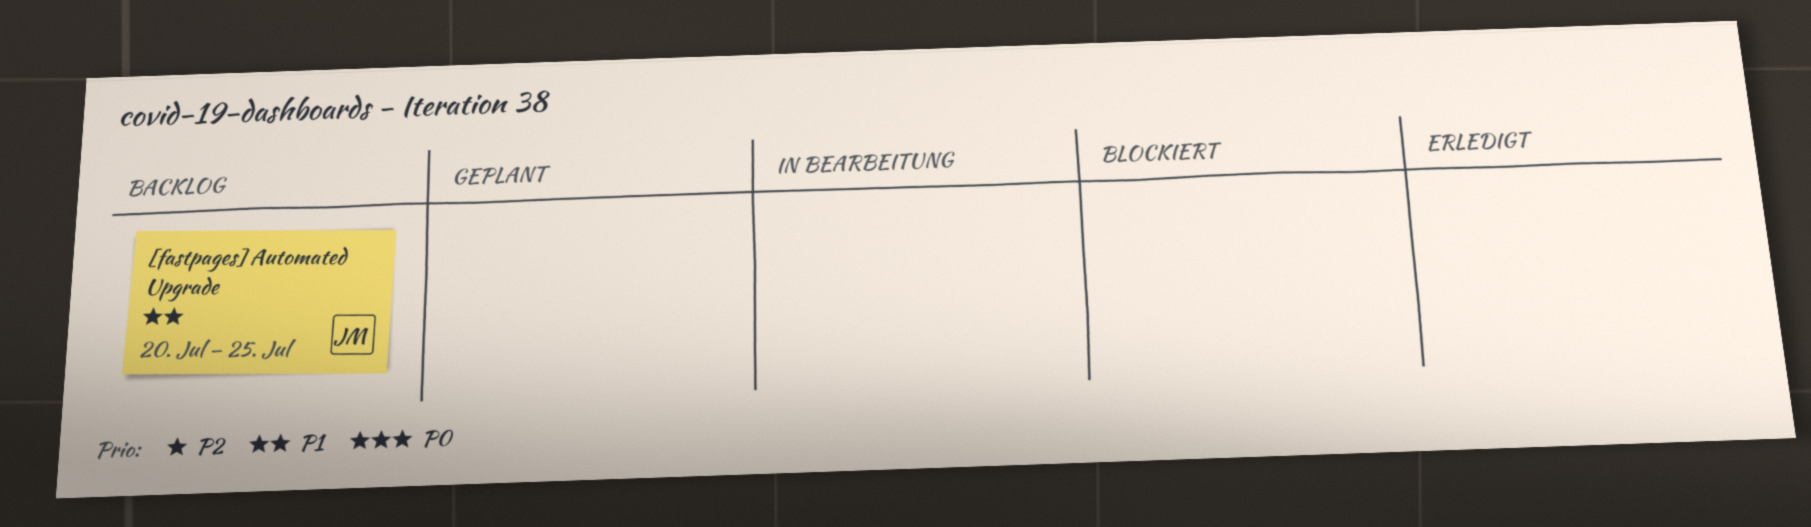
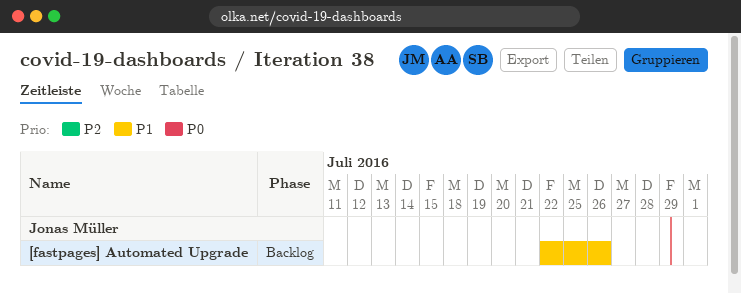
[fastpages] Automated Upgrade, start: Jul 20 -> Jul 22
[fastpages] Automated Upgrade, due: Jul 25 -> Jul 26

